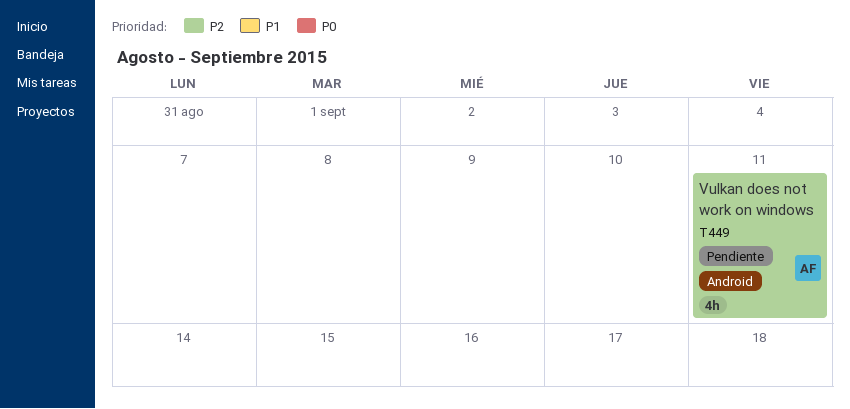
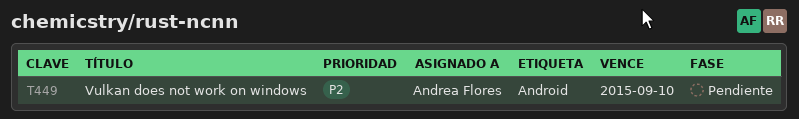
T449, due: Sep 11 -> Sep 10

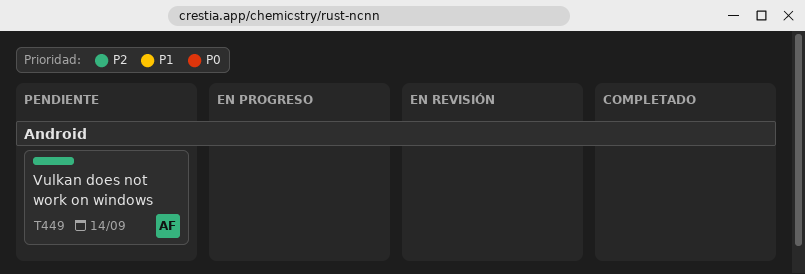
T449, due: Sep 10 -> Sep 14

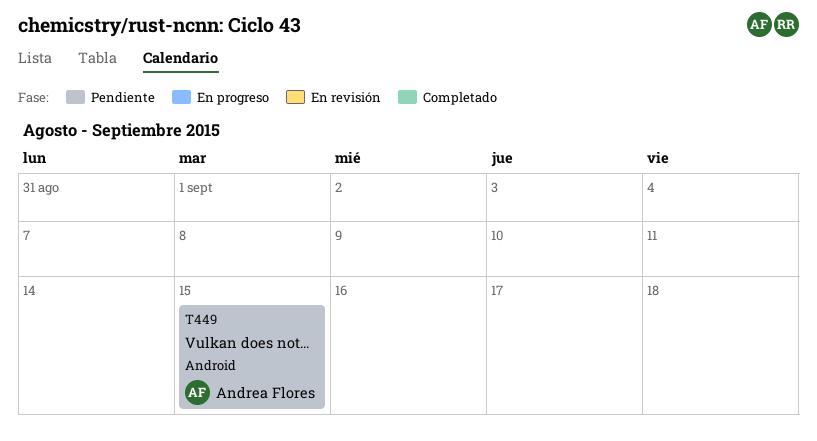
T449, due: Sep 14 -> Sep 15

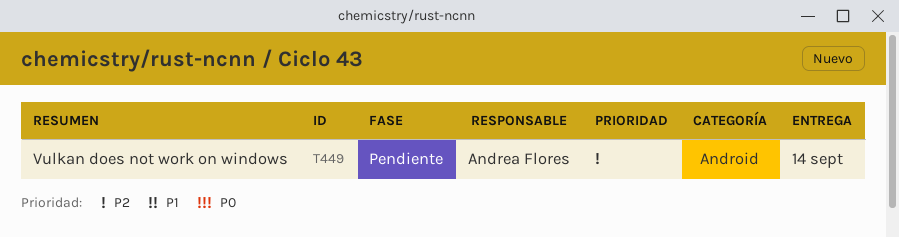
T449, due: Sep 15 -> Sep 14

